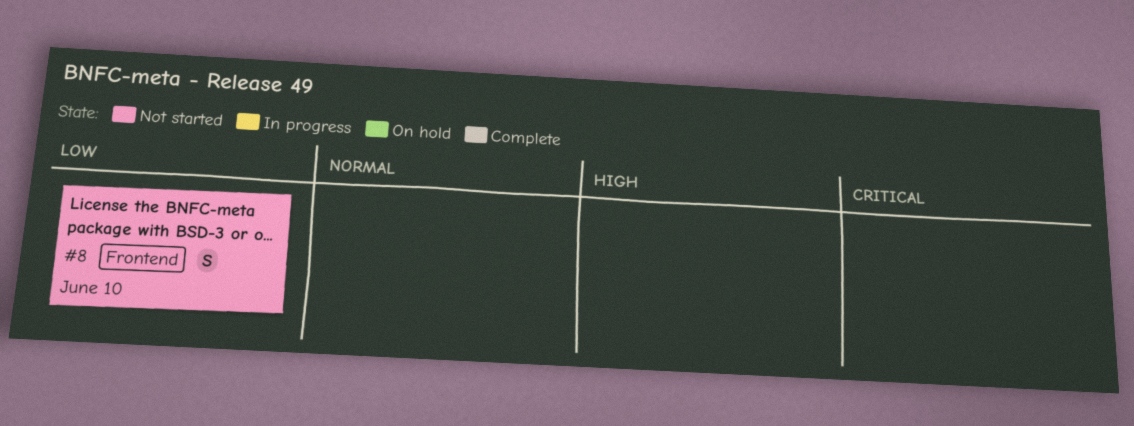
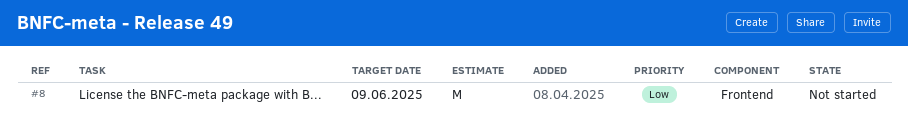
#8, estimate: S -> M
#8, due: Jun 10 -> Jun 9

